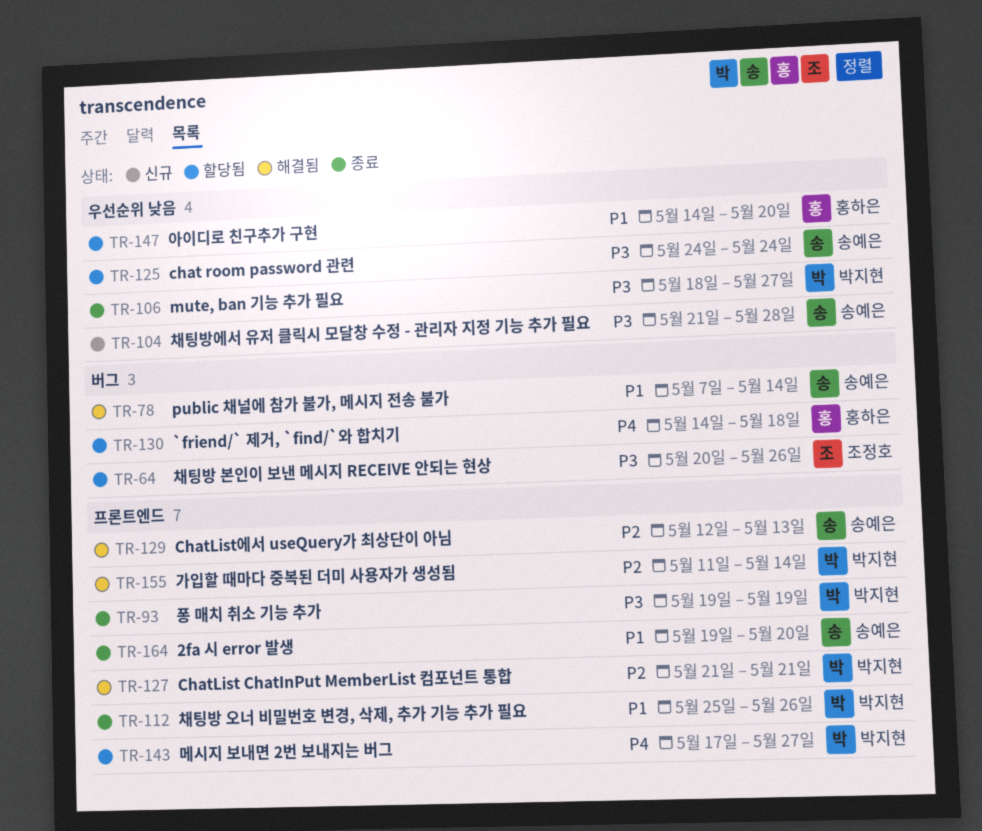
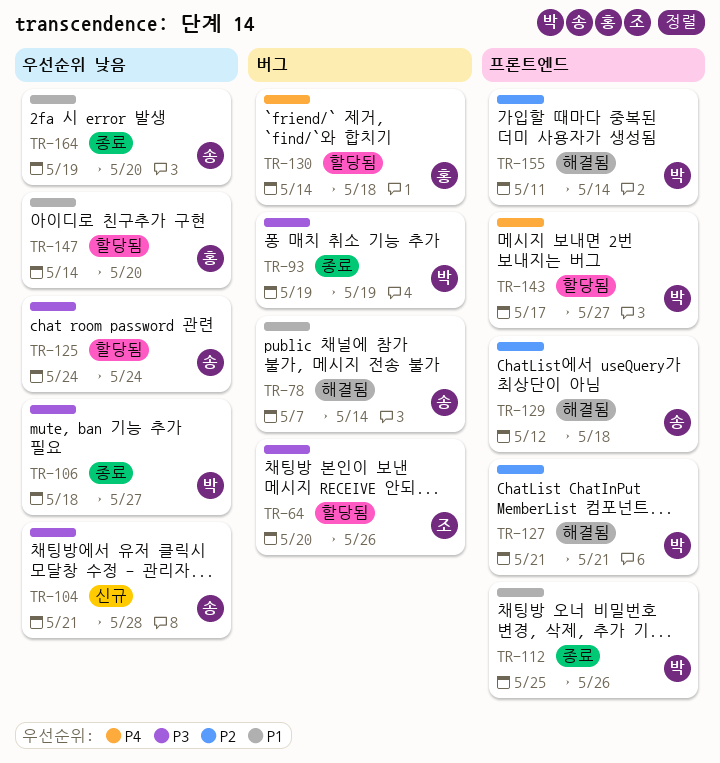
TR-93, label: 프론트엔드 -> 버그
TR-129, due: May 13 -> May 18
TR-164, label: 프론트엔드 -> 우선순위 낮음

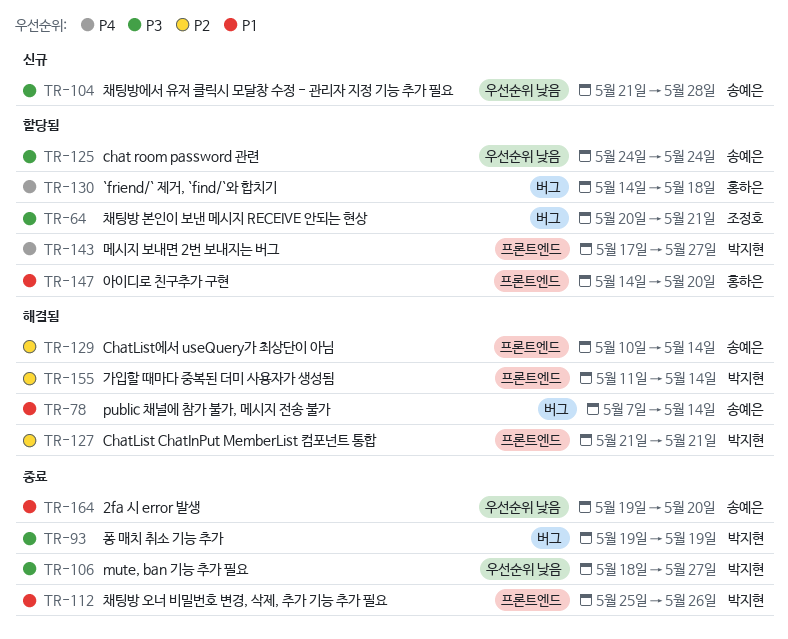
TR-64, due: May 26 -> May 21
TR-129, start: May 12 -> May 10
TR-129, due: May 18 -> May 14
TR-147, label: 우선순위 낮음 -> 프론트엔드

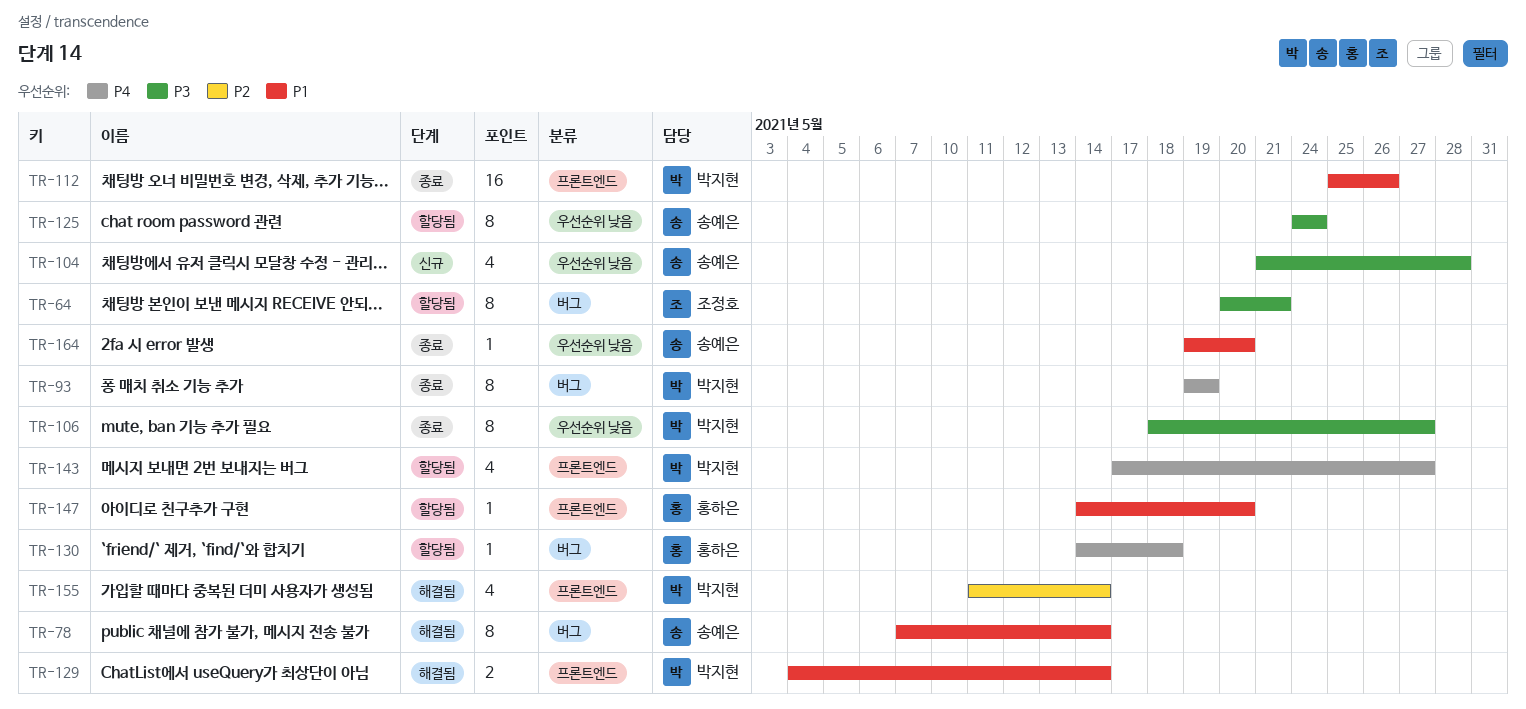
TR-93, priority: P3 -> P4
TR-127: present -> none
TR-129, owner: 송예은 -> 박지현
TR-129, priority: P2 -> P1
TR-129, start: May 10 -> May 4

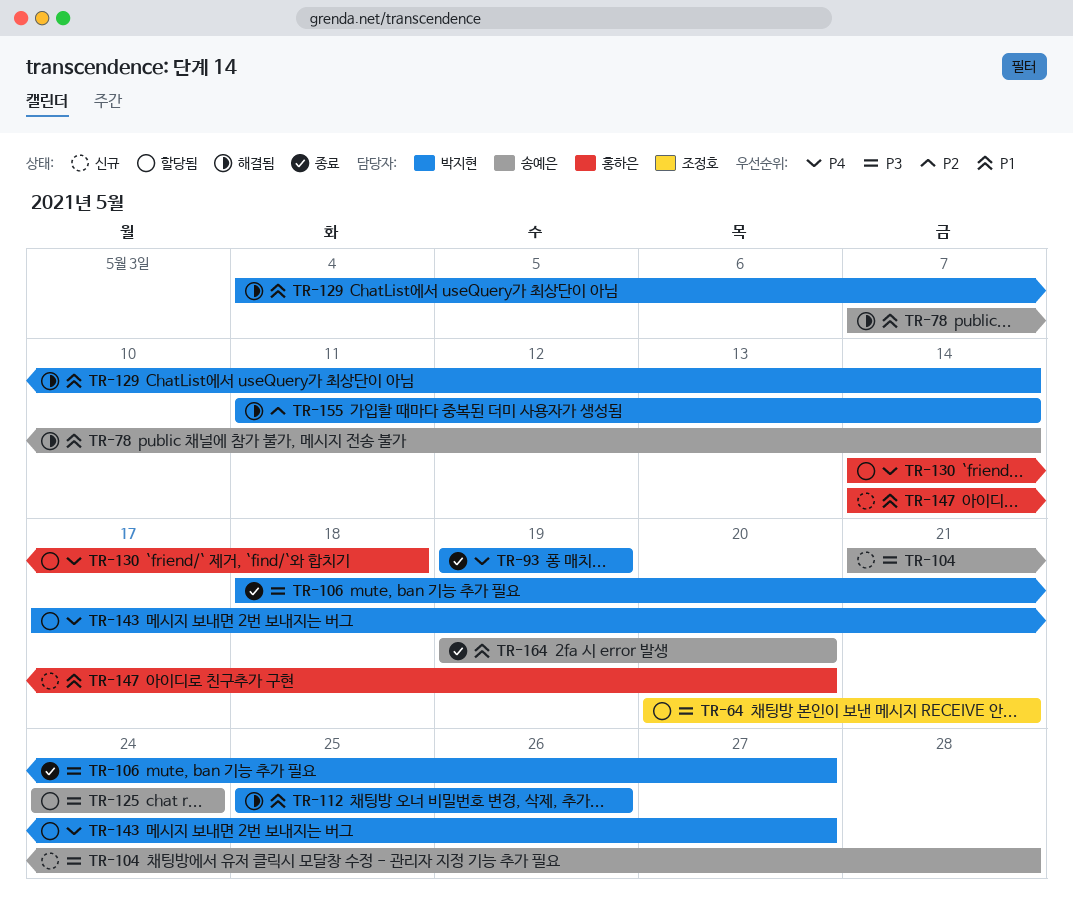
TR-112, status: 종료 -> 해결됨
TR-147, status: 할당됨 -> 신규

